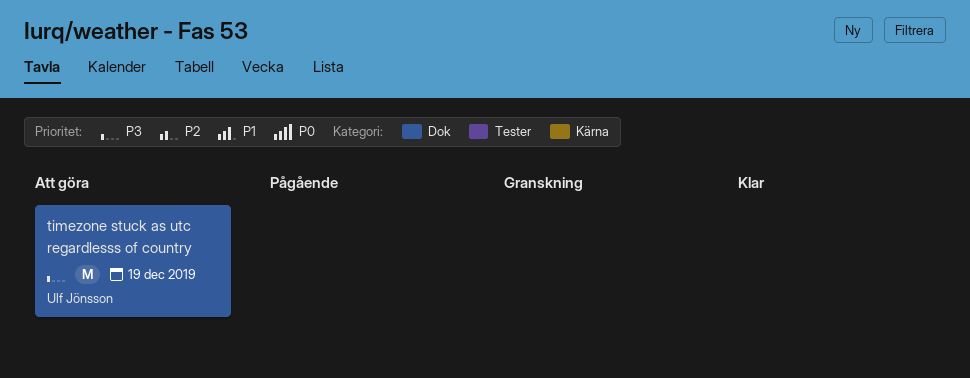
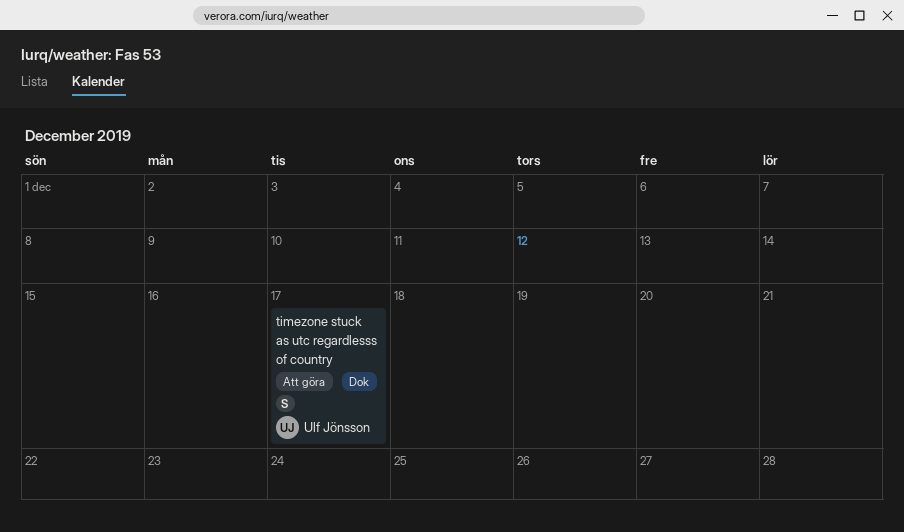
timezone stuck as utc regardlesss of country, estimate: M -> S
timezone stuck as utc regardlesss of country, due: Dec 19 -> Dec 17

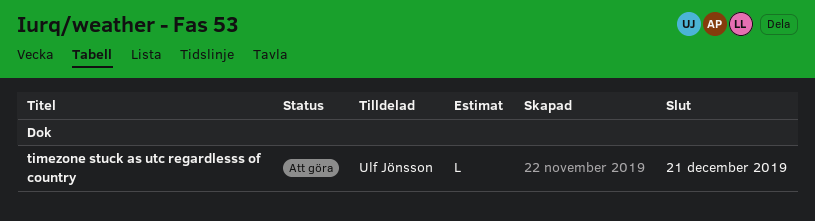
timezone stuck as utc regardlesss of country, estimate: S -> L
timezone stuck as utc regardlesss of country, due: Dec 17 -> Dec 21

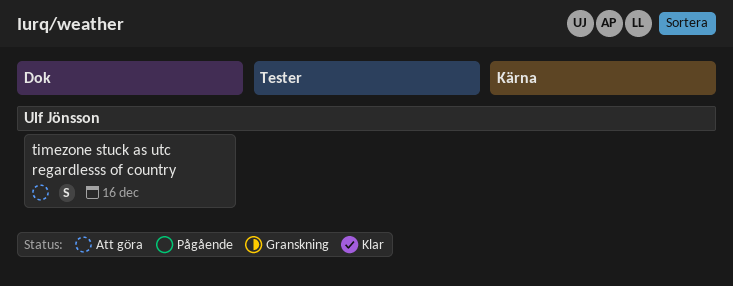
timezone stuck as utc regardlesss of country, estimate: L -> S
timezone stuck as utc regardlesss of country, due: Dec 21 -> Dec 16

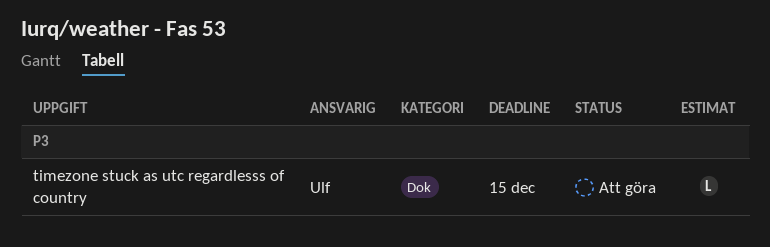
timezone stuck as utc regardlesss of country, estimate: S -> L
timezone stuck as utc regardlesss of country, due: Dec 16 -> Dec 15

